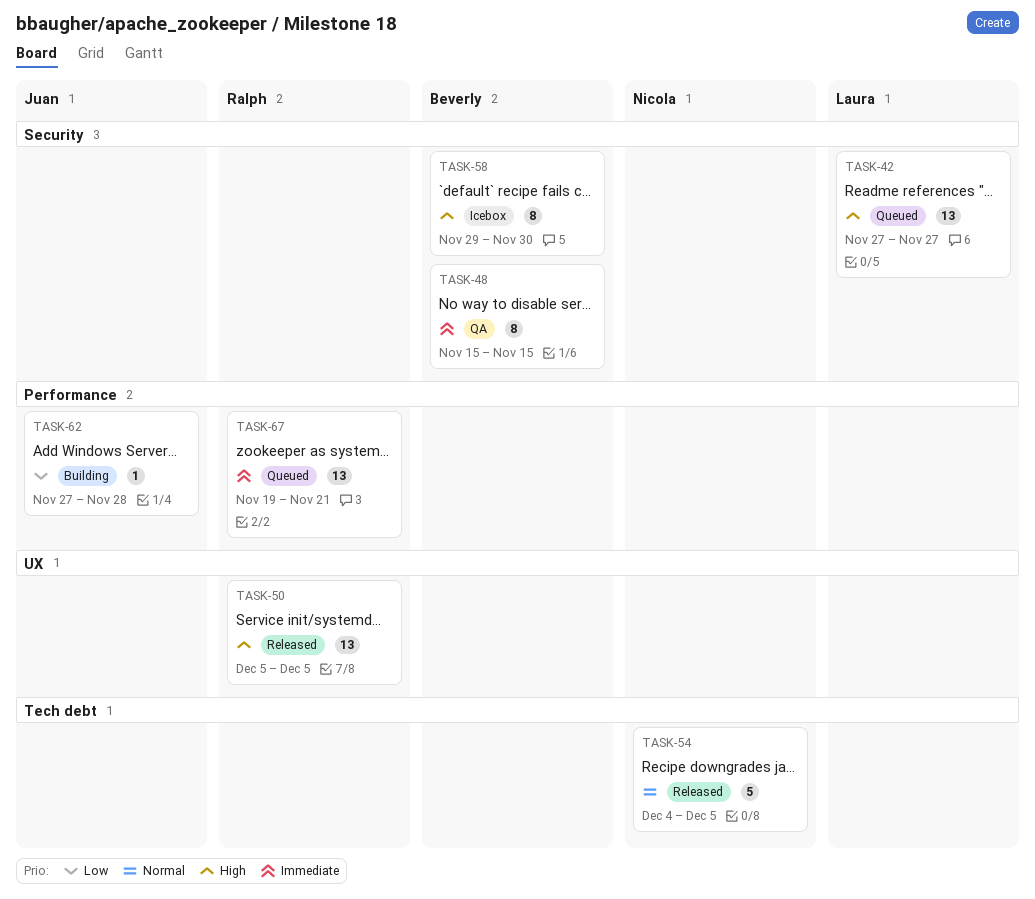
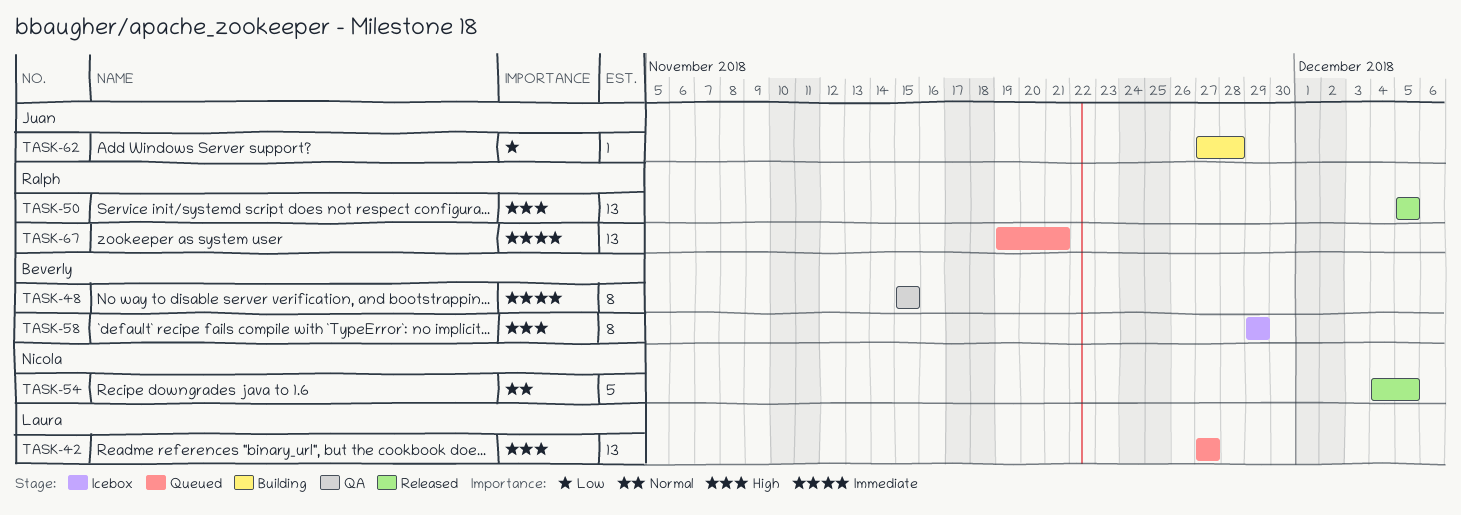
TASK-58, due: Nov 30 -> Nov 29

